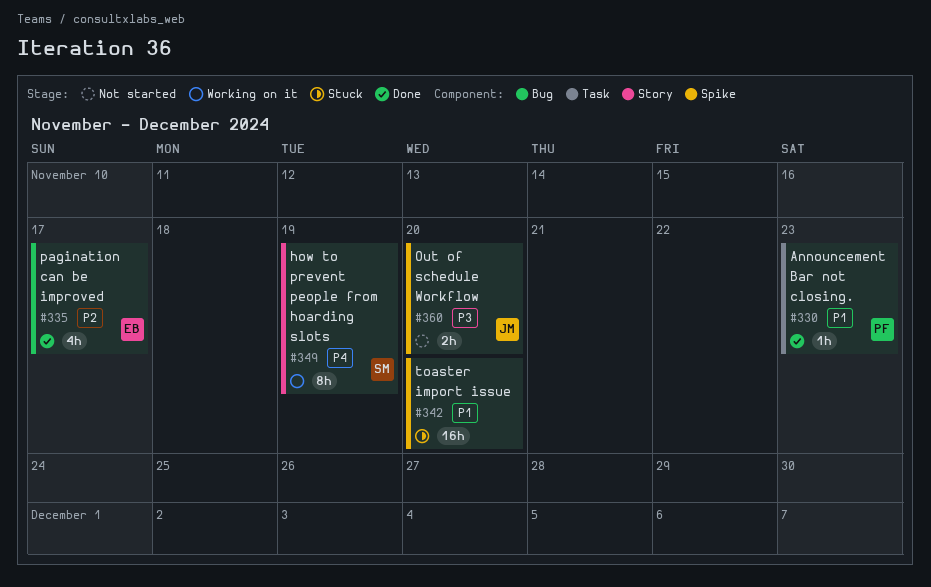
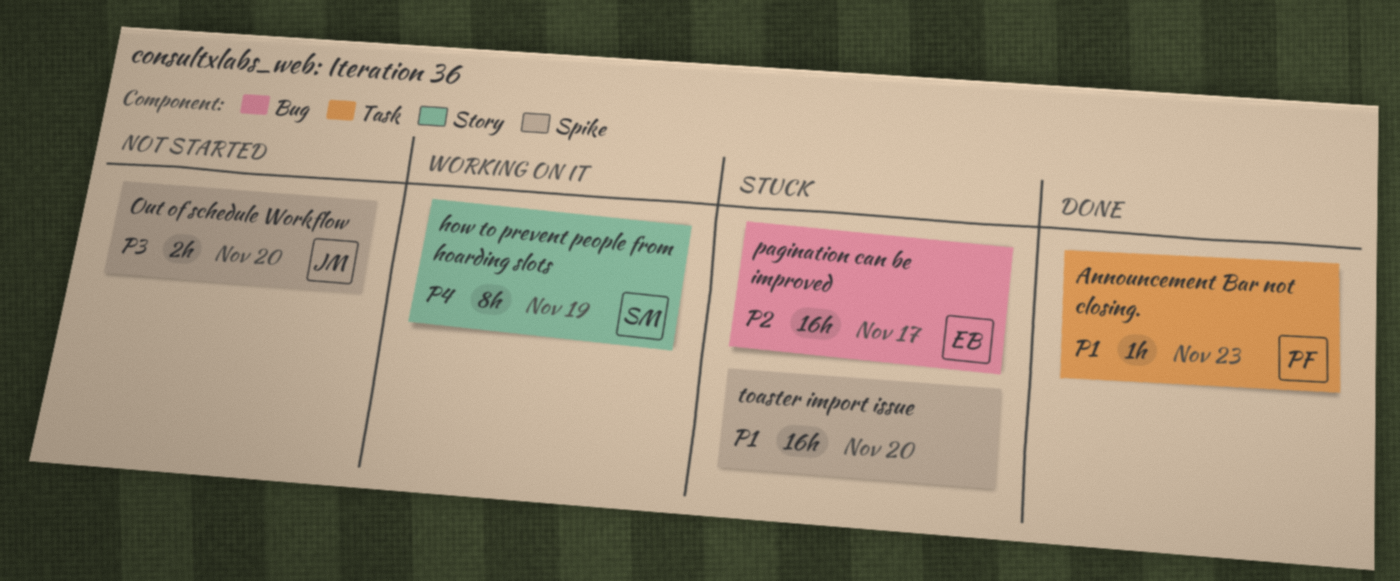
pagination can be improved, status: Done -> Stuck
pagination can be improved, estimate: 4h -> 16h

